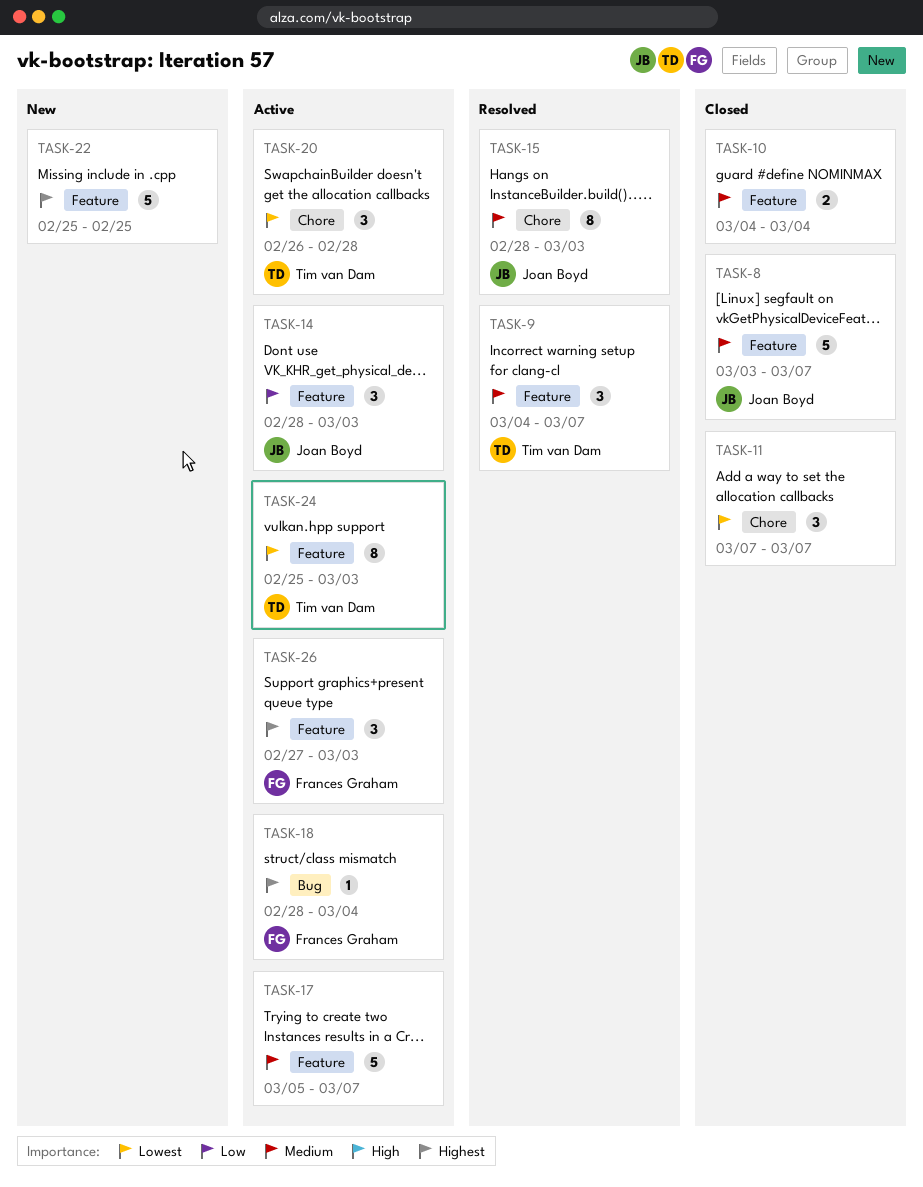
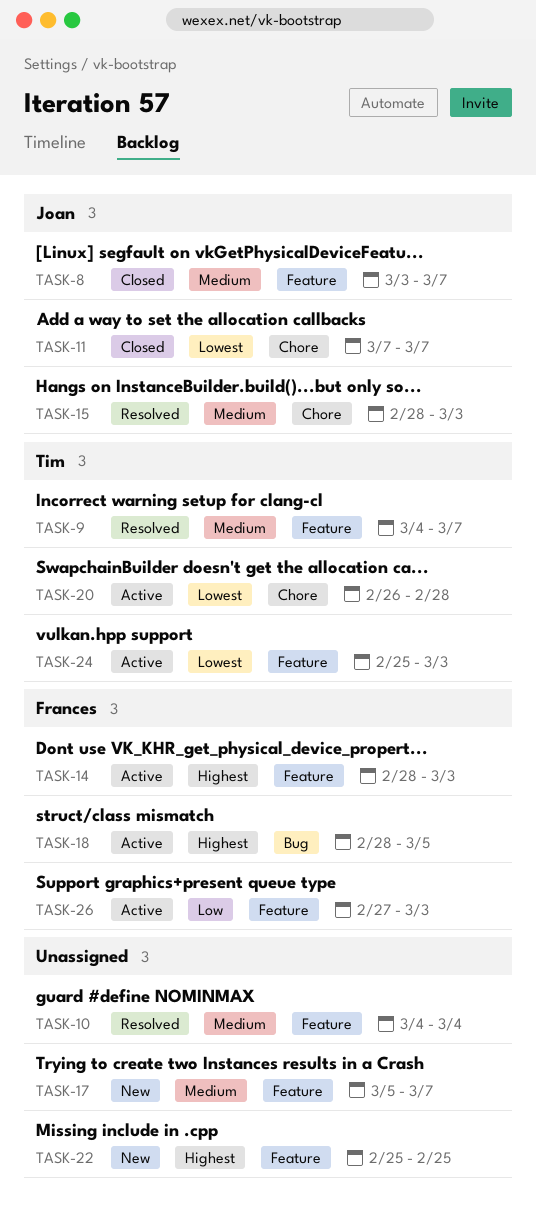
TASK-10, status: Closed -> Resolved
TASK-11, owner: none -> Joan Boyd
TASK-14, owner: Joan Boyd -> Frances Graham
TASK-14, priority: Low -> Highest
TASK-17, status: Active -> New
TASK-18, due: Mar 4 -> Mar 5
TASK-26, priority: Highest -> Low

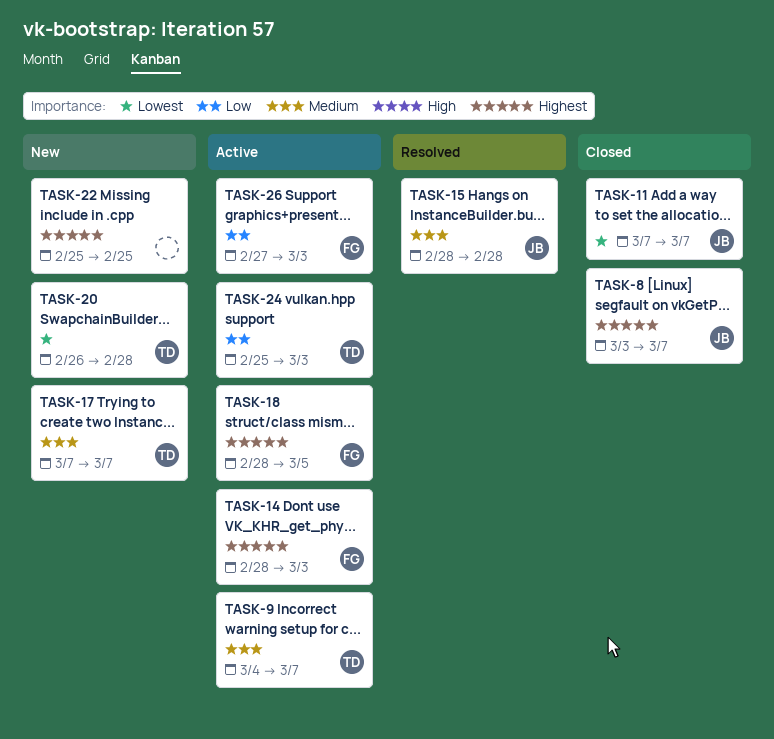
TASK-8, priority: Medium -> Highest
TASK-9, status: Resolved -> Active
TASK-10: present -> none
TASK-15, due: Mar 3 -> Feb 28
TASK-17, owner: none -> Tim
TASK-17, start: Mar 5 -> Mar 7
TASK-20, status: Active -> New
TASK-24, priority: Lowest -> Low

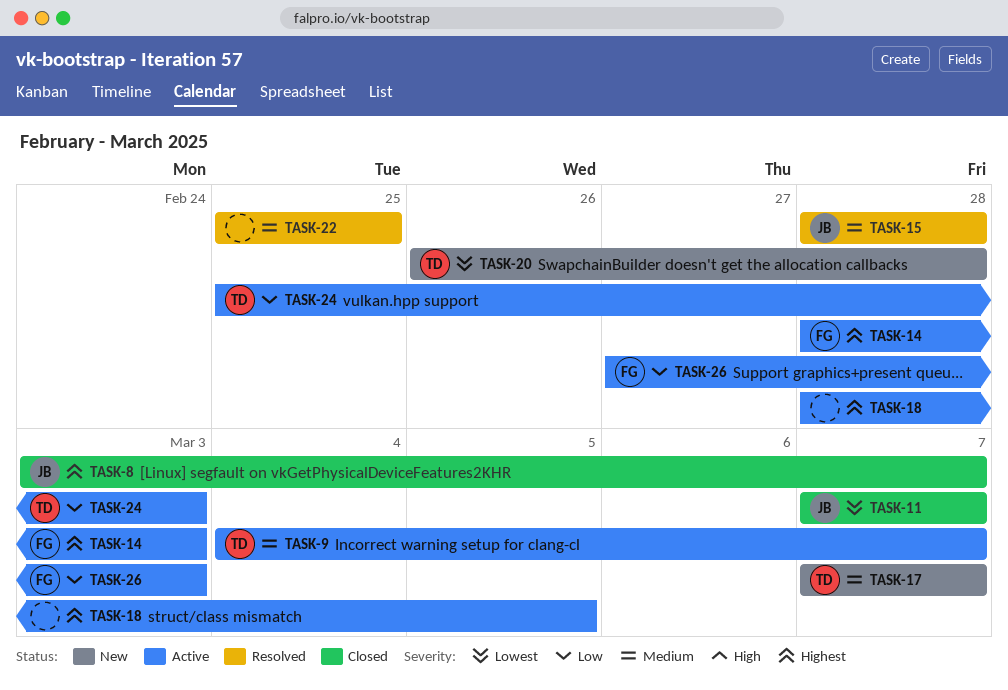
TASK-18, owner: FG -> none
TASK-22, status: New -> Resolved
TASK-22, priority: Highest -> Medium

